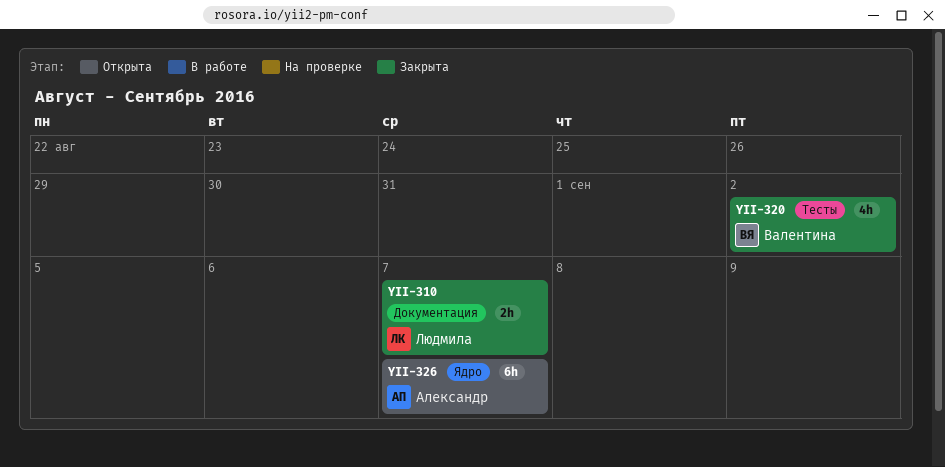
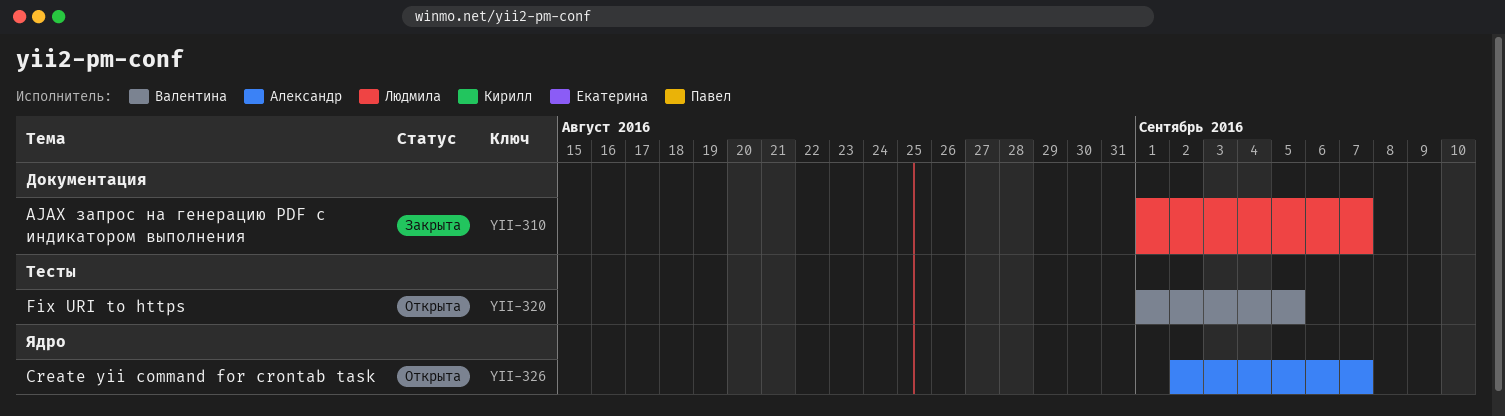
YII-320, status: Закрыта -> Открыта
YII-320, due: Sep 2 -> Sep 5

